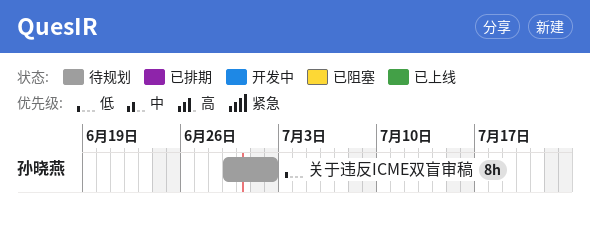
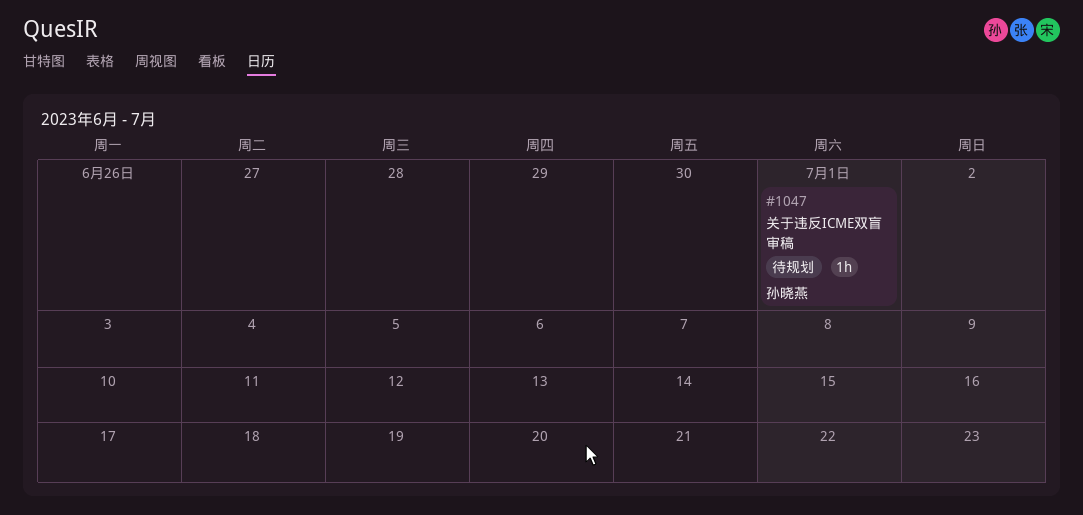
关于违反ICME双盲审稿, estimate: 8h -> 1h
关于违反ICME双盲审稿, due: Jul 2 -> Jul 1

